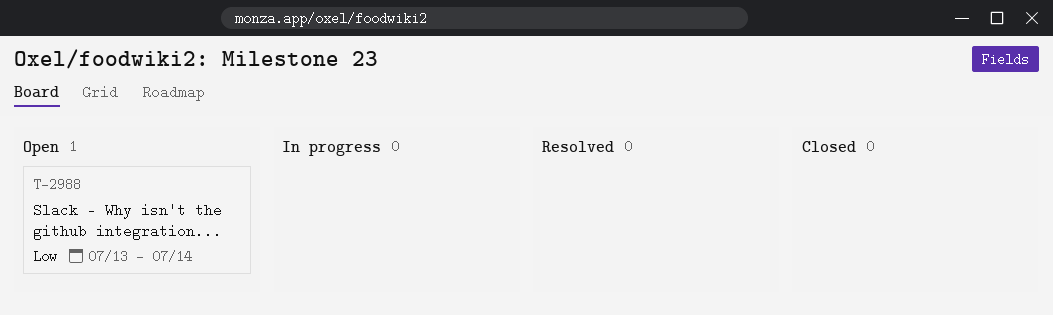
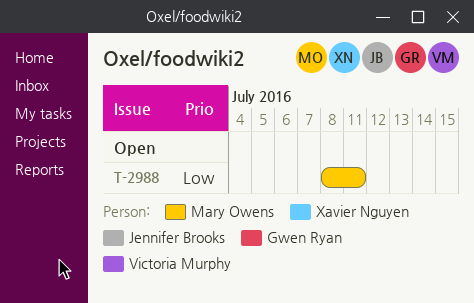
T-2988, start: Jul 13 -> Jul 8
T-2988, due: Jul 14 -> Jul 11

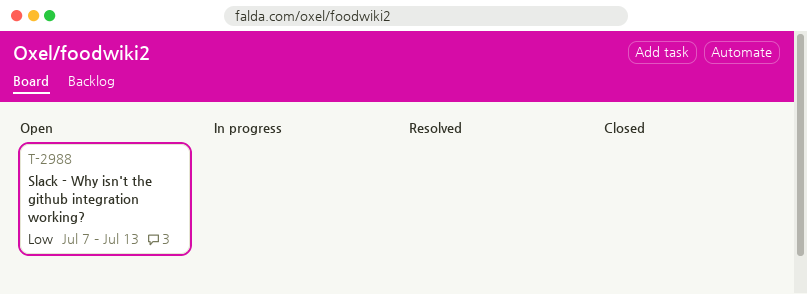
T-2988, start: Jul 8 -> Jul 7
T-2988, due: Jul 11 -> Jul 13

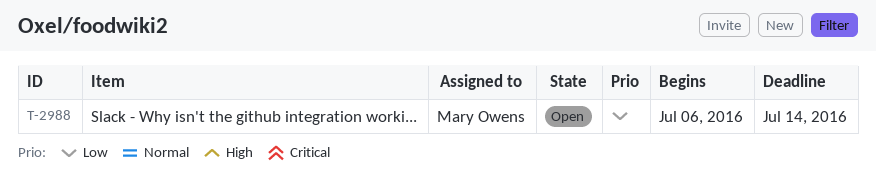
T-2988, start: Jul 7 -> Jul 6
T-2988, due: Jul 13 -> Jul 14

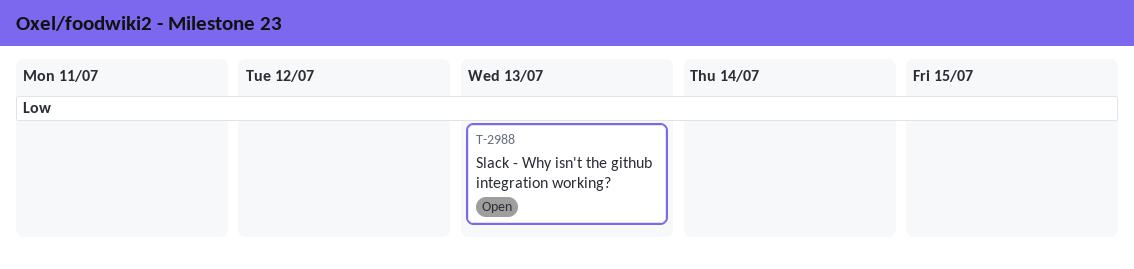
T-2988, due: Jul 14 -> Jul 13

